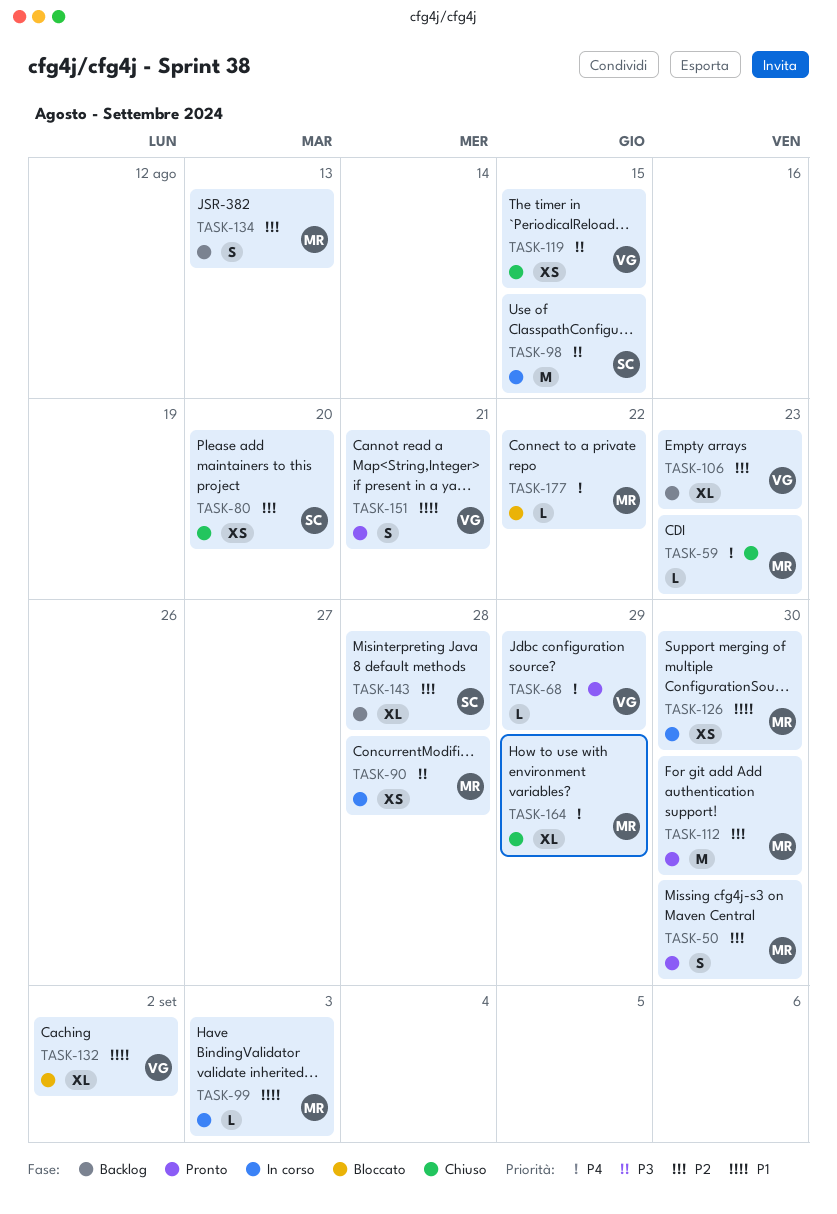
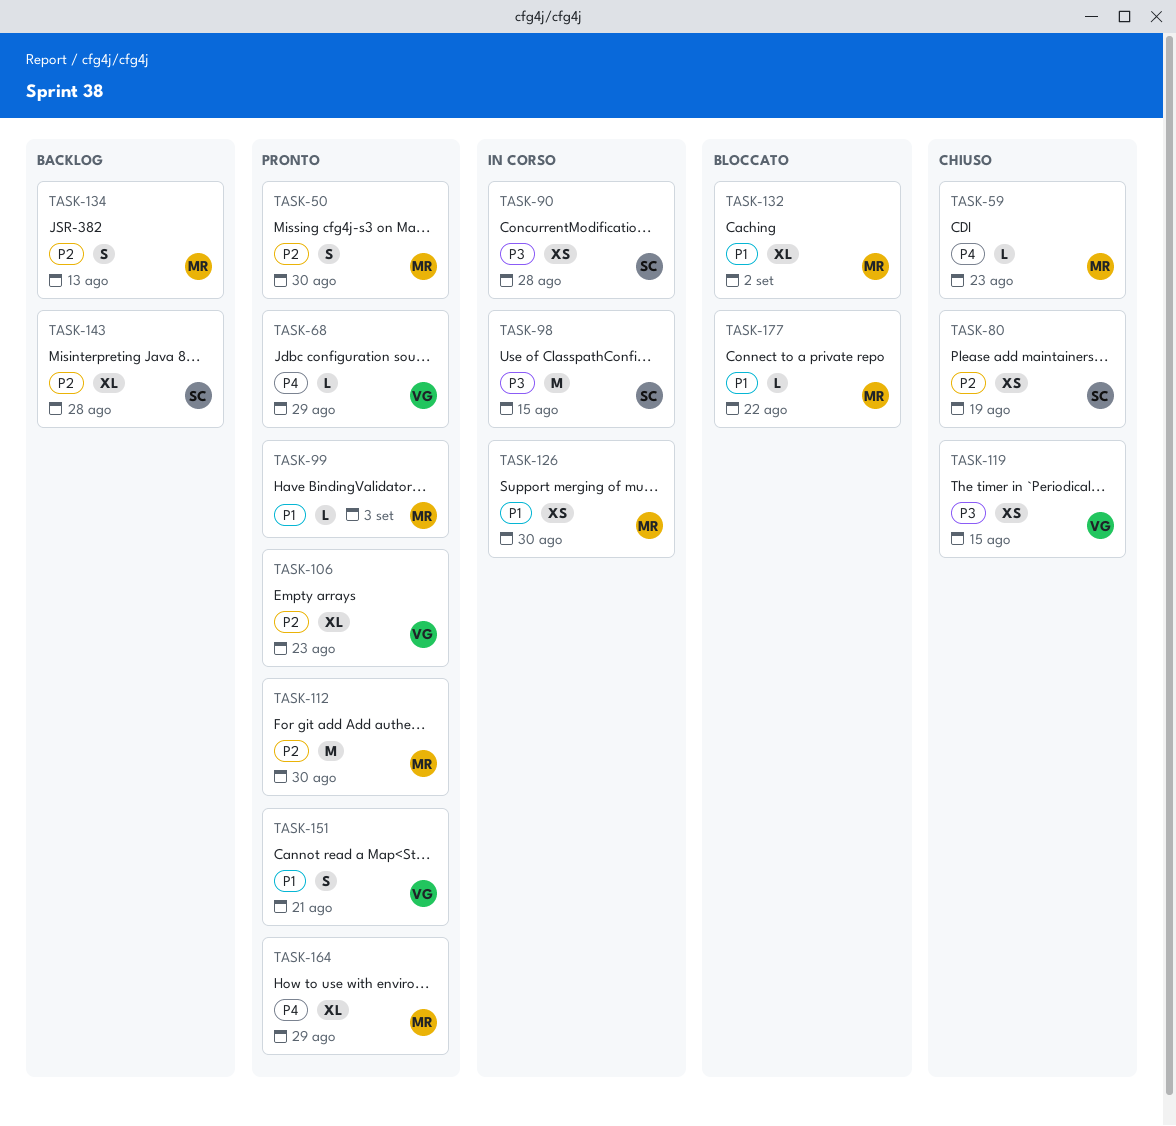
TASK-80, due: Aug 20 -> Aug 19
TASK-90, owner: MR -> SC
TASK-99, status: In corso -> Pronto
TASK-106, status: Backlog -> Pronto
TASK-132, owner: VG -> MR
TASK-164, status: Chiuso -> Pronto
TASK-177, priority: P4 -> P1

